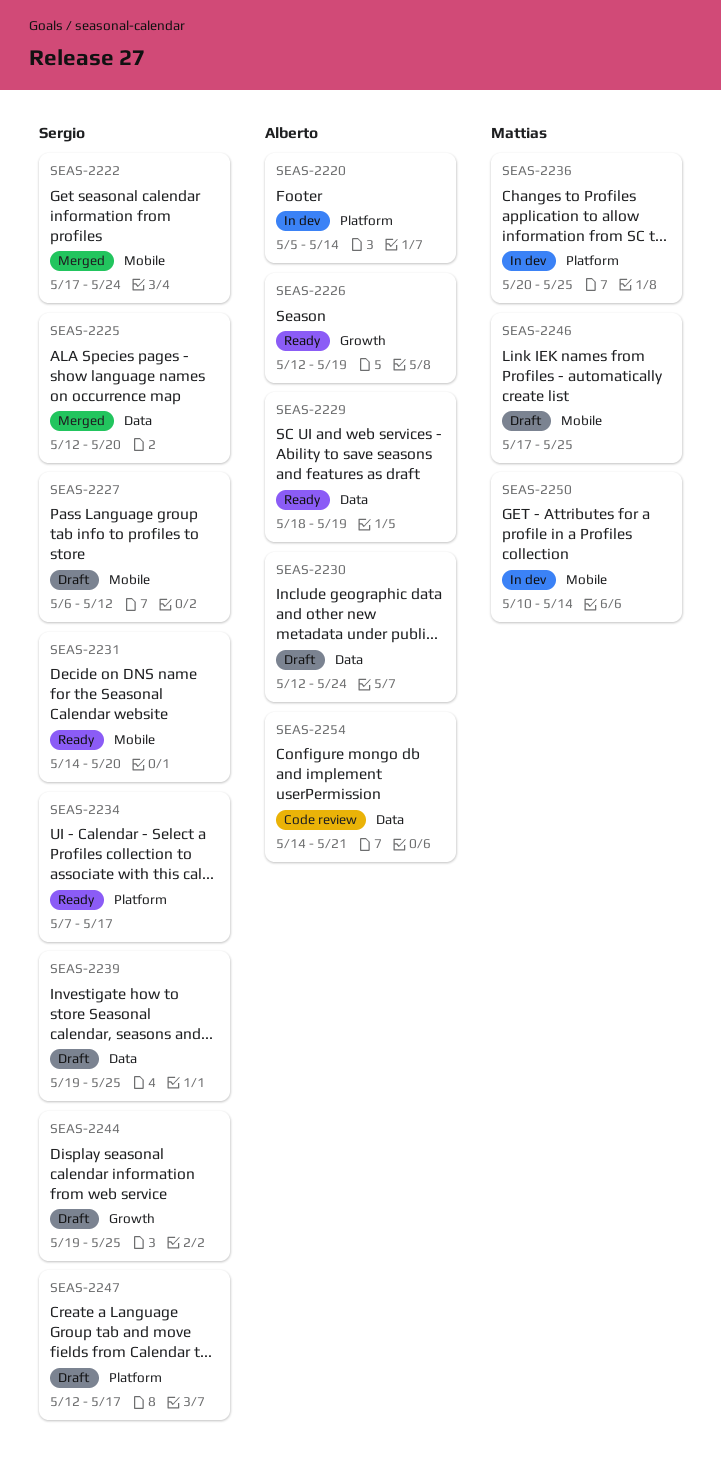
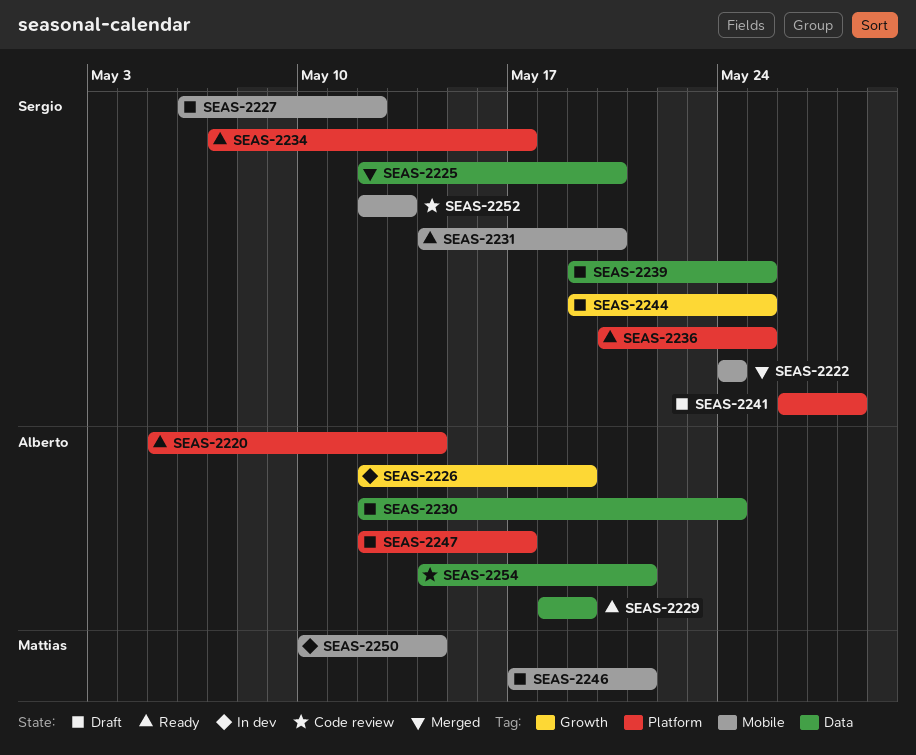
SEAS-2220, status: In dev -> Ready
SEAS-2222, start: May 17 -> May 24
SEAS-2226, status: Ready -> In dev
SEAS-2236, status: In dev -> Ready
SEAS-2236, owner: Mattias -> Sergio
SEAS-2241: none -> present
SEAS-2246, due: May 25 -> May 21
SEAS-2247, owner: Sergio -> Alberto
SEAS-2252: none -> present

